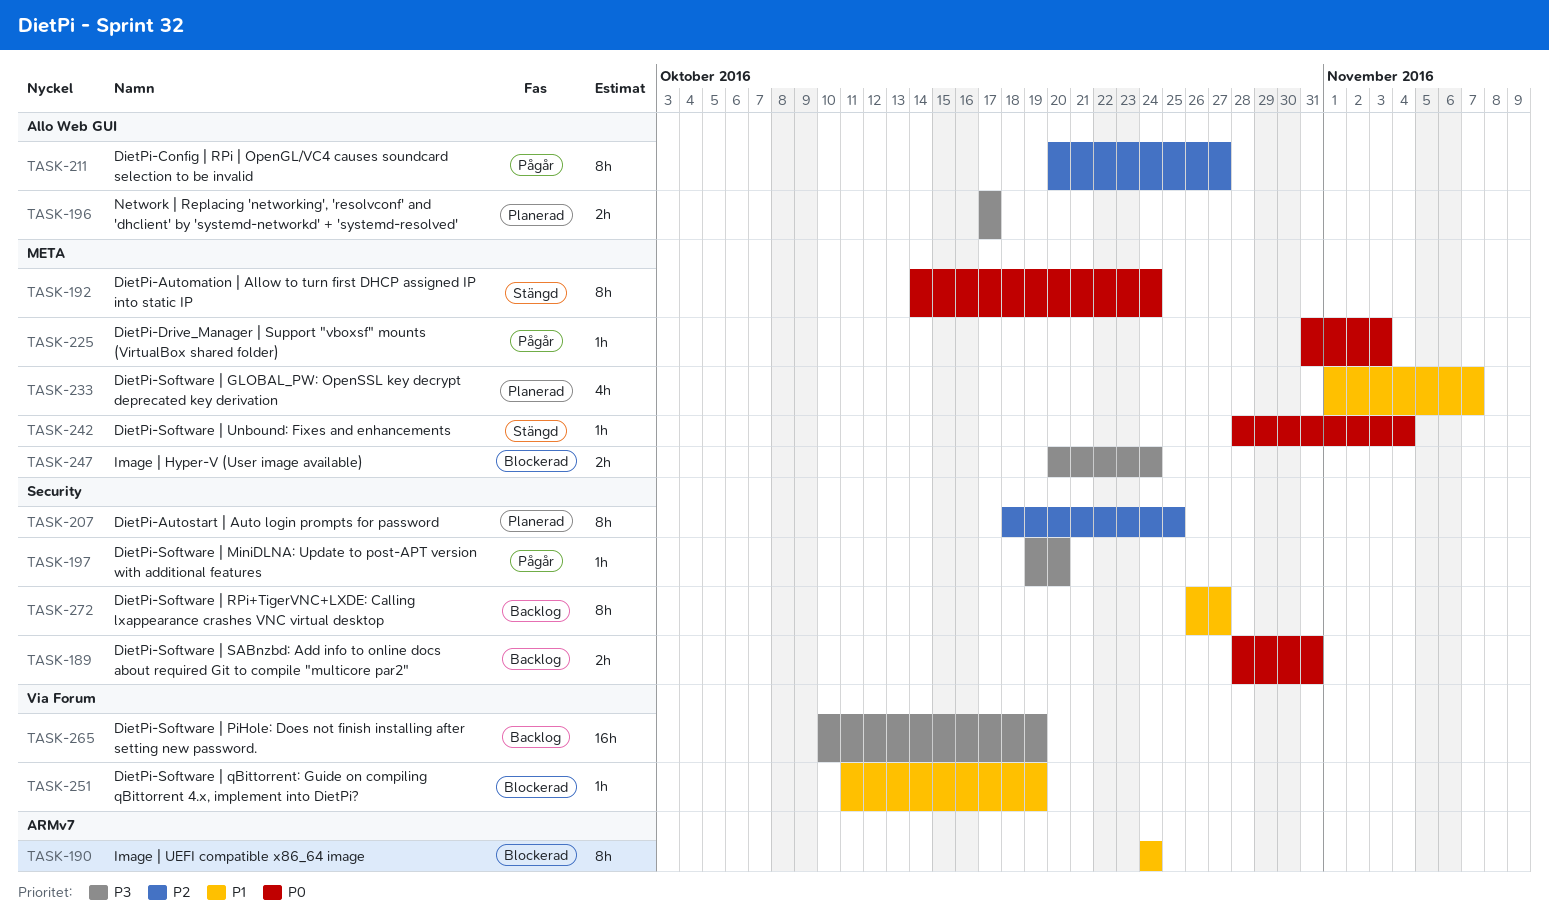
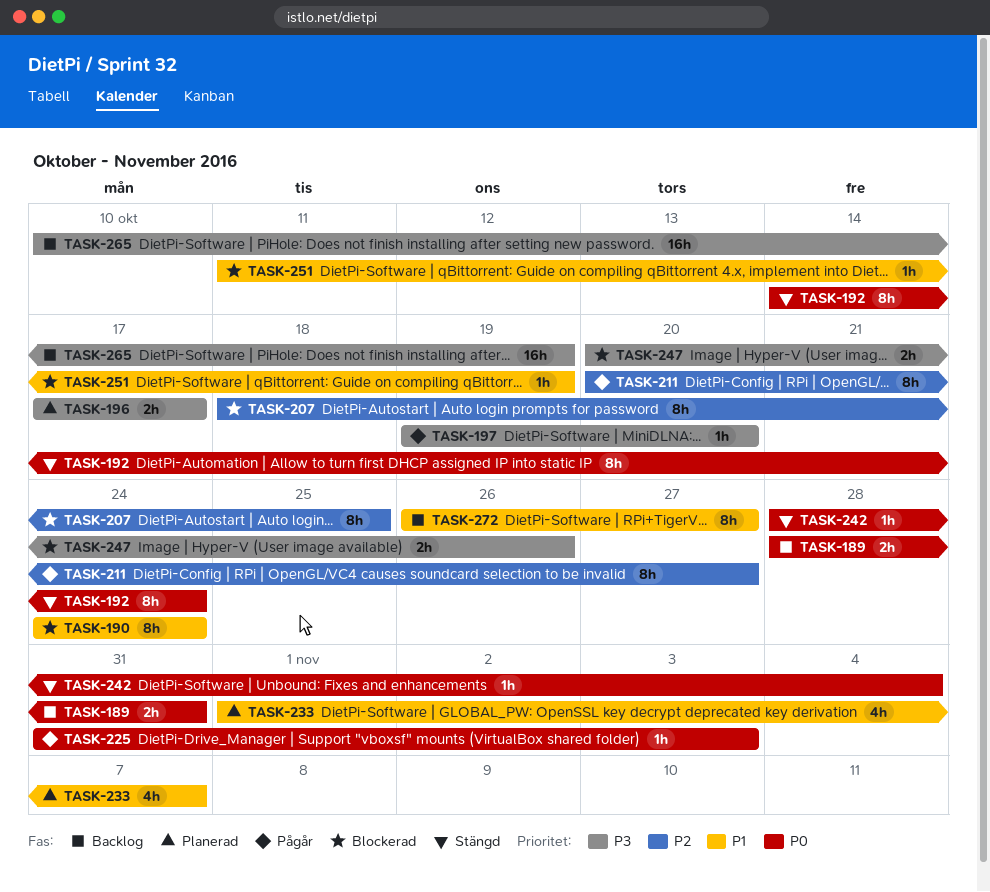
TASK-207, status: Planerad -> Blockerad
TASK-247, due: Oct 24 -> Oct 26

